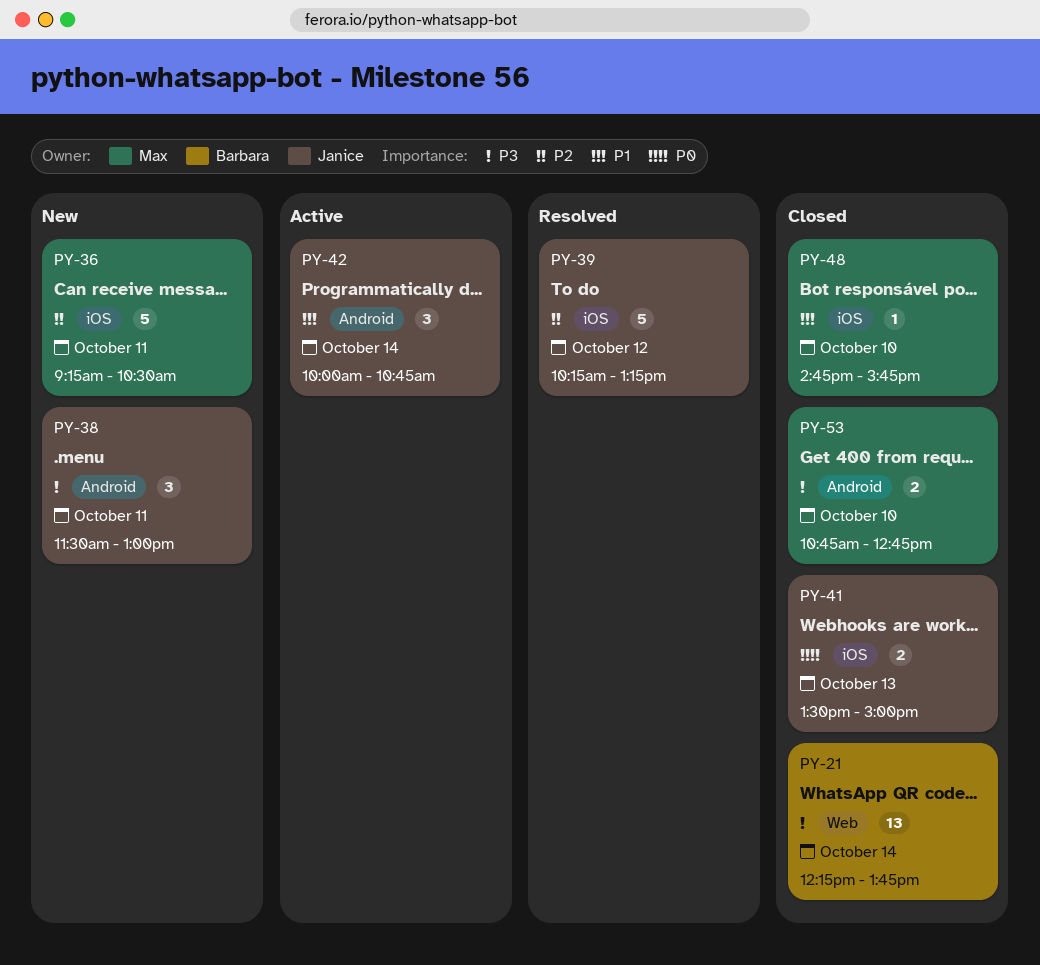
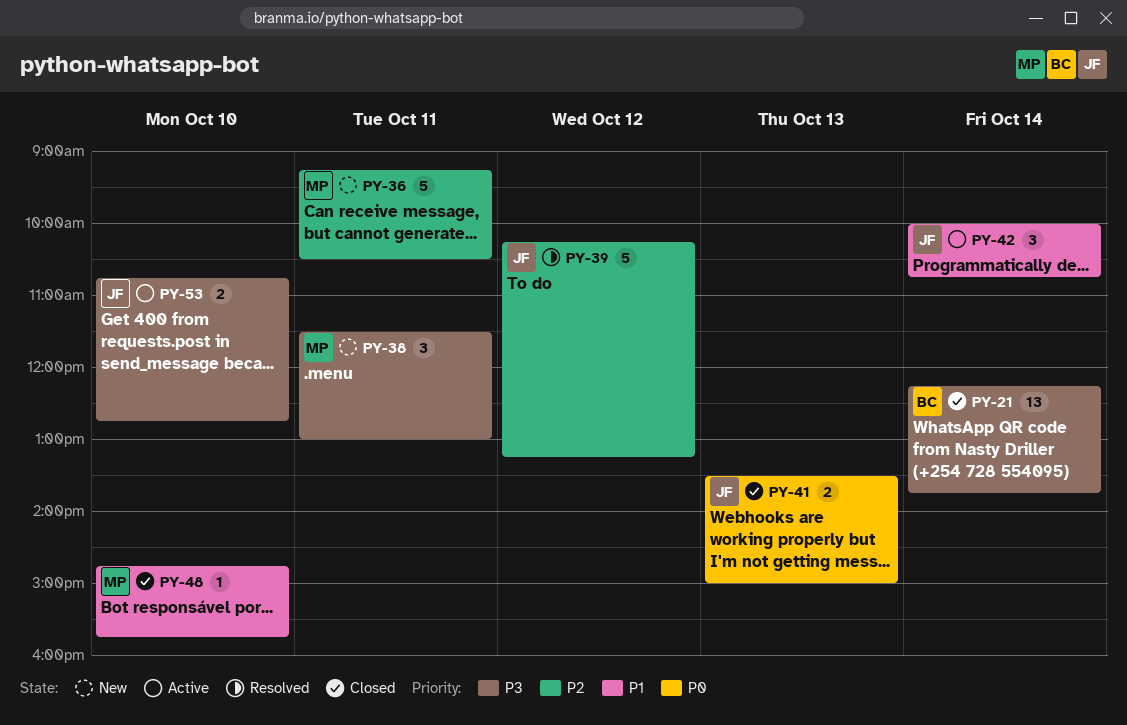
PY-38, owner: Janice -> Max
PY-53, status: Closed -> Active
PY-53, owner: Max -> Janice

